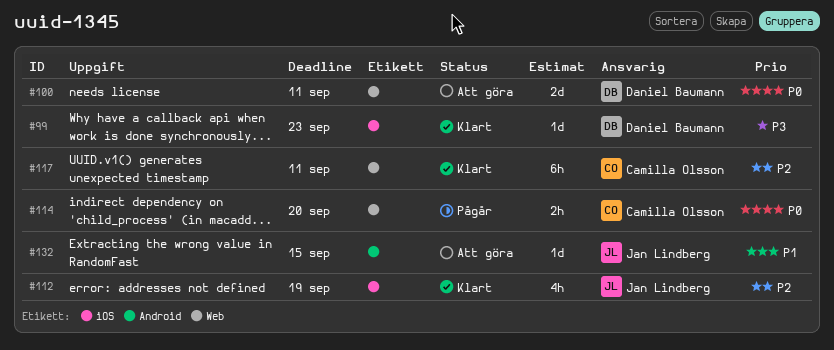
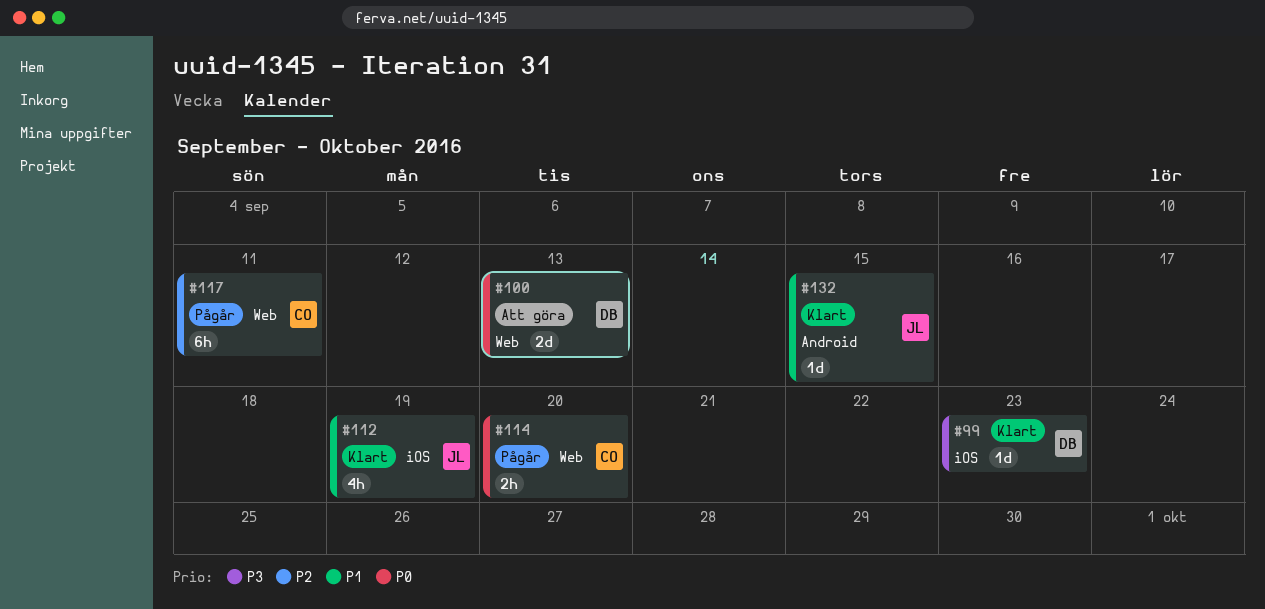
#100, due: Sep 11 -> Sep 13
#112, priority: P2 -> P1
#117, status: Klart -> Pågår
#132, status: Att göra -> Klart

